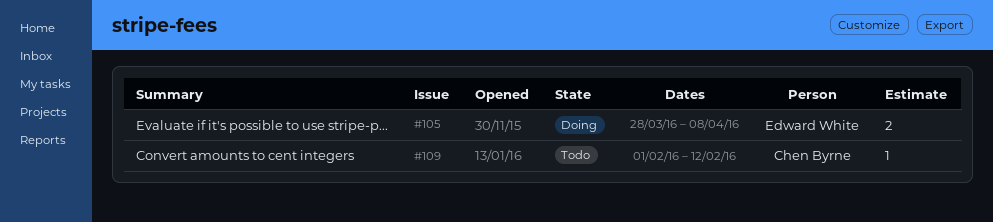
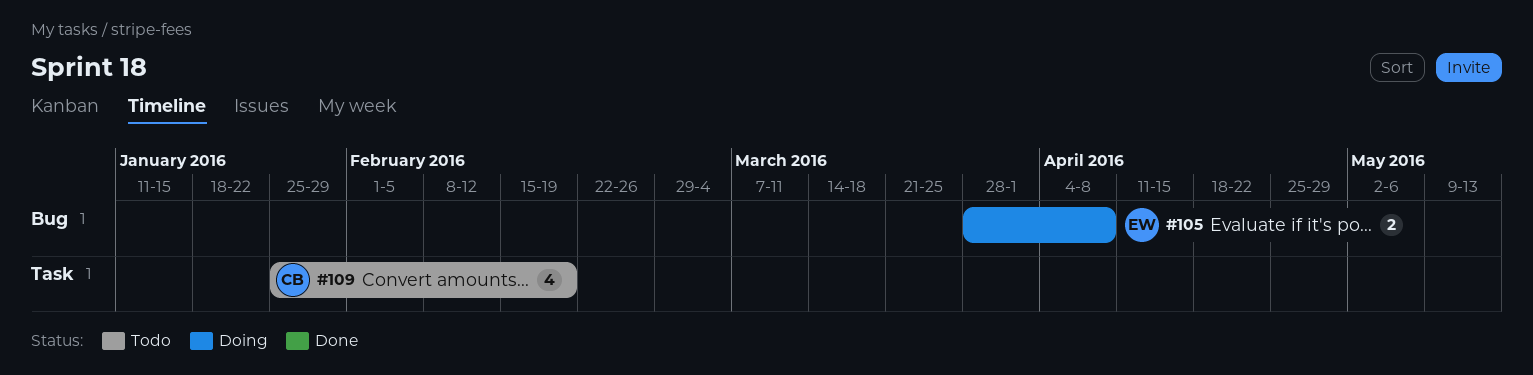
#109, estimate: 1 -> 4
#109, start: Feb 1 -> Jan 25
#109, due: Feb 12 -> Feb 19

